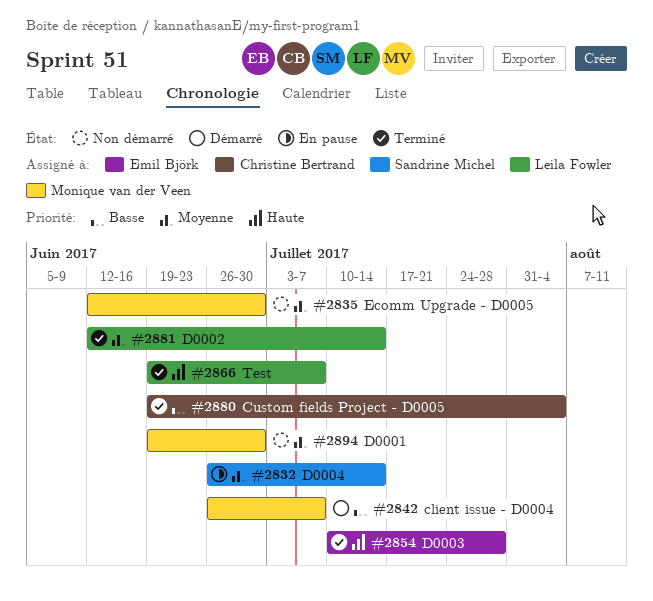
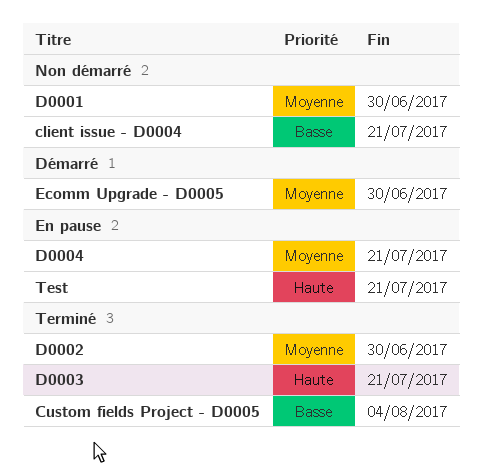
client issue - D0004, status: Démarré -> Non démarré
client issue - D0004, due: Jul 7 -> Jul 21
D0002, due: Jul 14 -> Jun 30
D0003, due: Jul 28 -> Jul 21
D0004, due: Jul 14 -> Jul 21
Ecomm Upgrade - D0005, status: Non démarré -> Démarré
Test, status: Terminé -> En pause
Test, due: Jul 7 -> Jul 21

